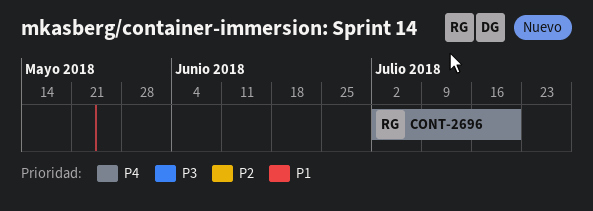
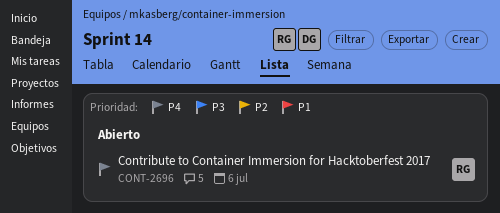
CONT-2696, due: Jul 20 -> Jul 6

